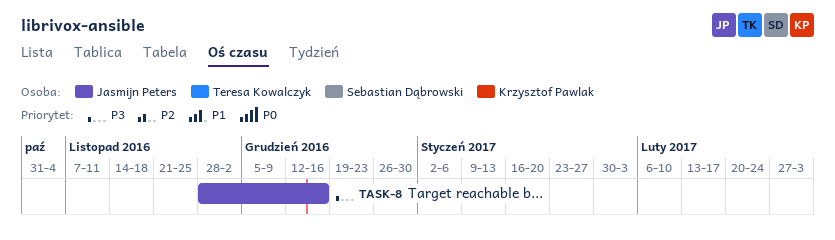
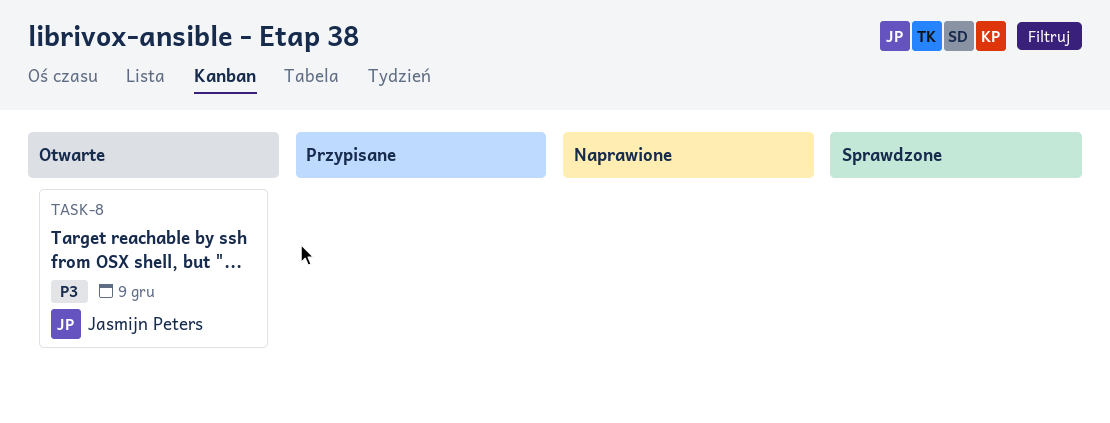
TASK-8, due: Dec 16 -> Dec 9

